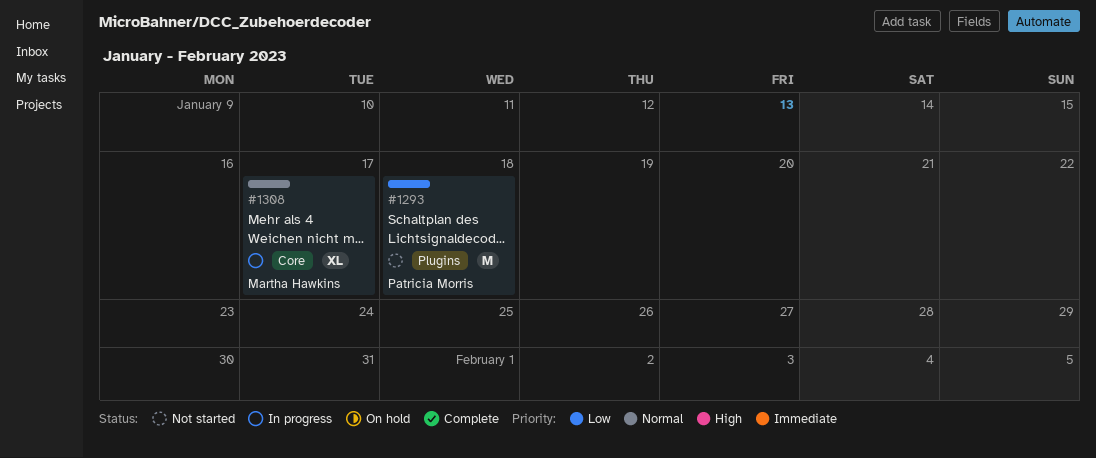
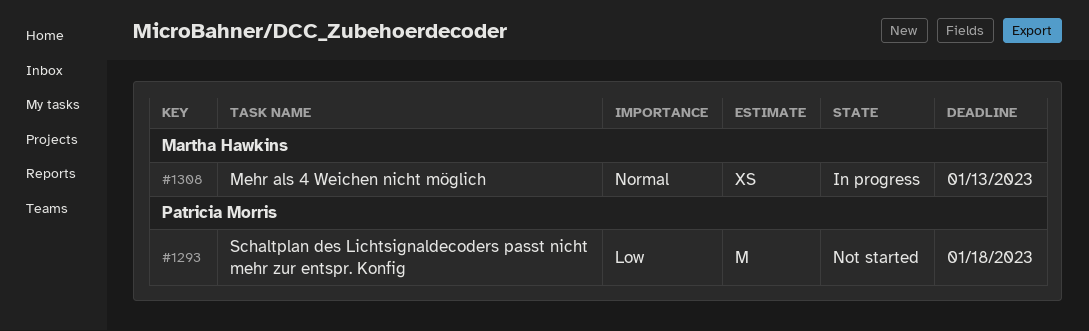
#1308, estimate: XL -> XS
#1308, due: Jan 17 -> Jan 13

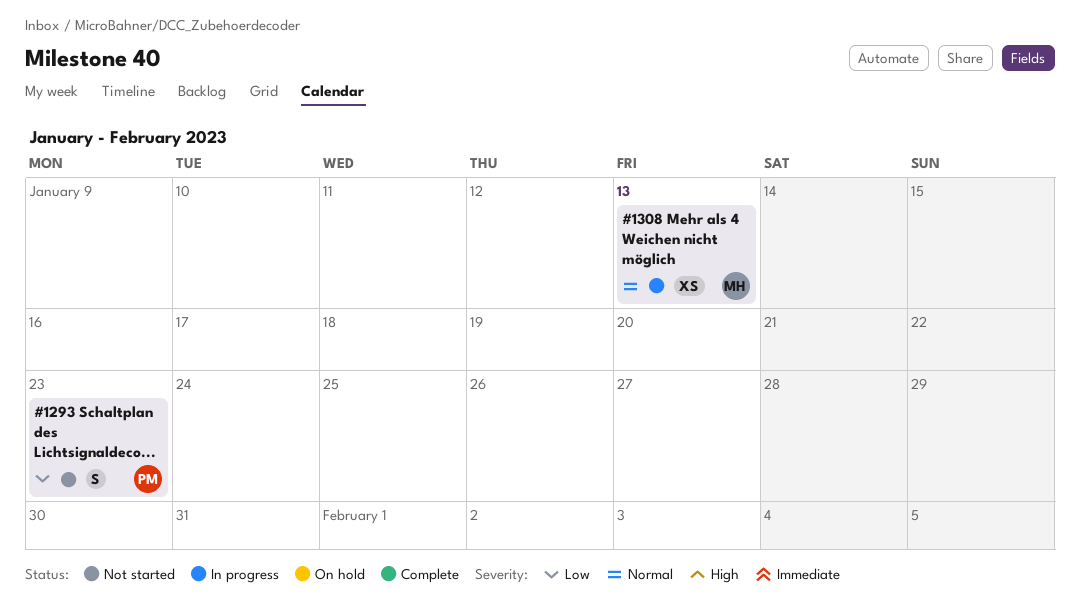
#1293, estimate: M -> S
#1293, due: Jan 18 -> Jan 23

